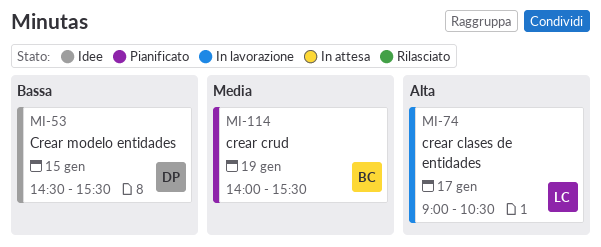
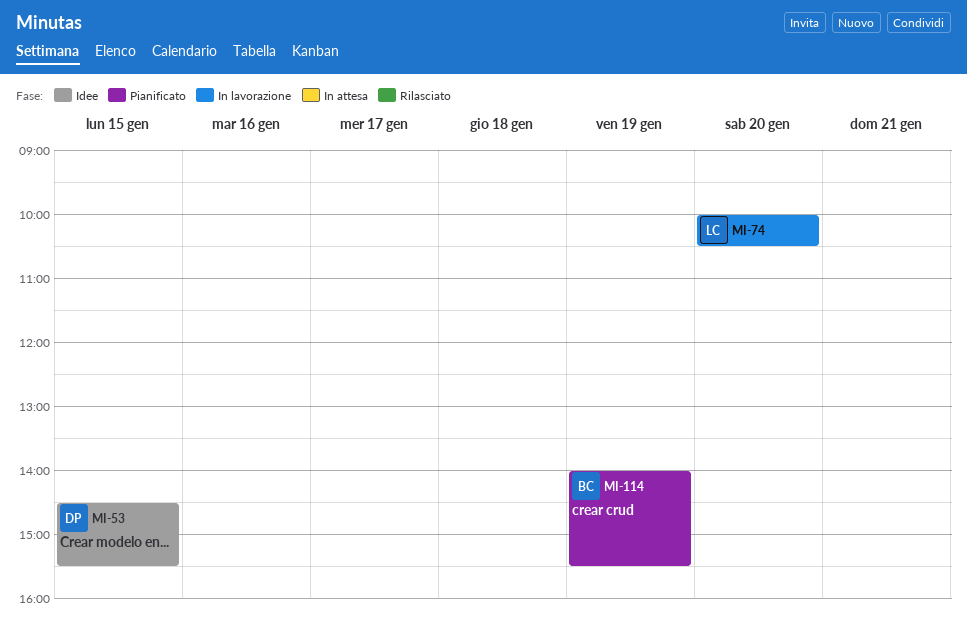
MI-74, day: Jan 17 -> Jan 20
MI-74, begins: 09:00 -> 10:00

